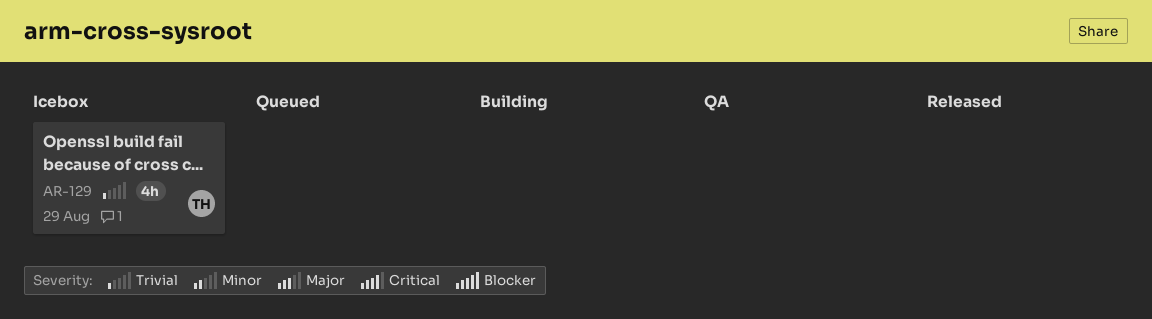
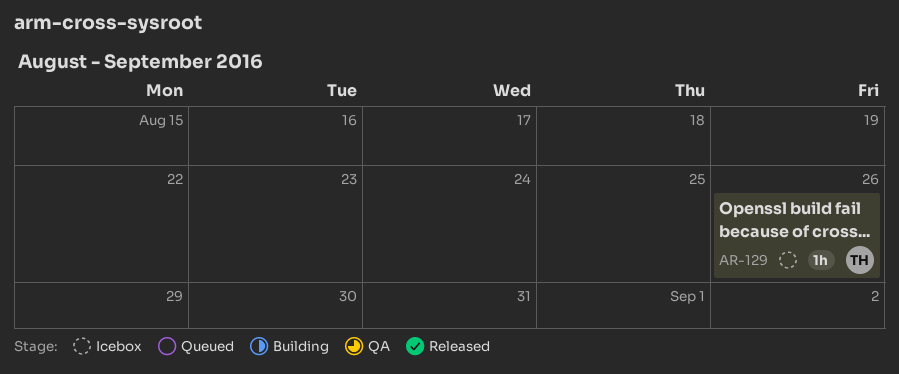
AR-129, estimate: 4h -> 1h
AR-129, due: Aug 29 -> Aug 26

